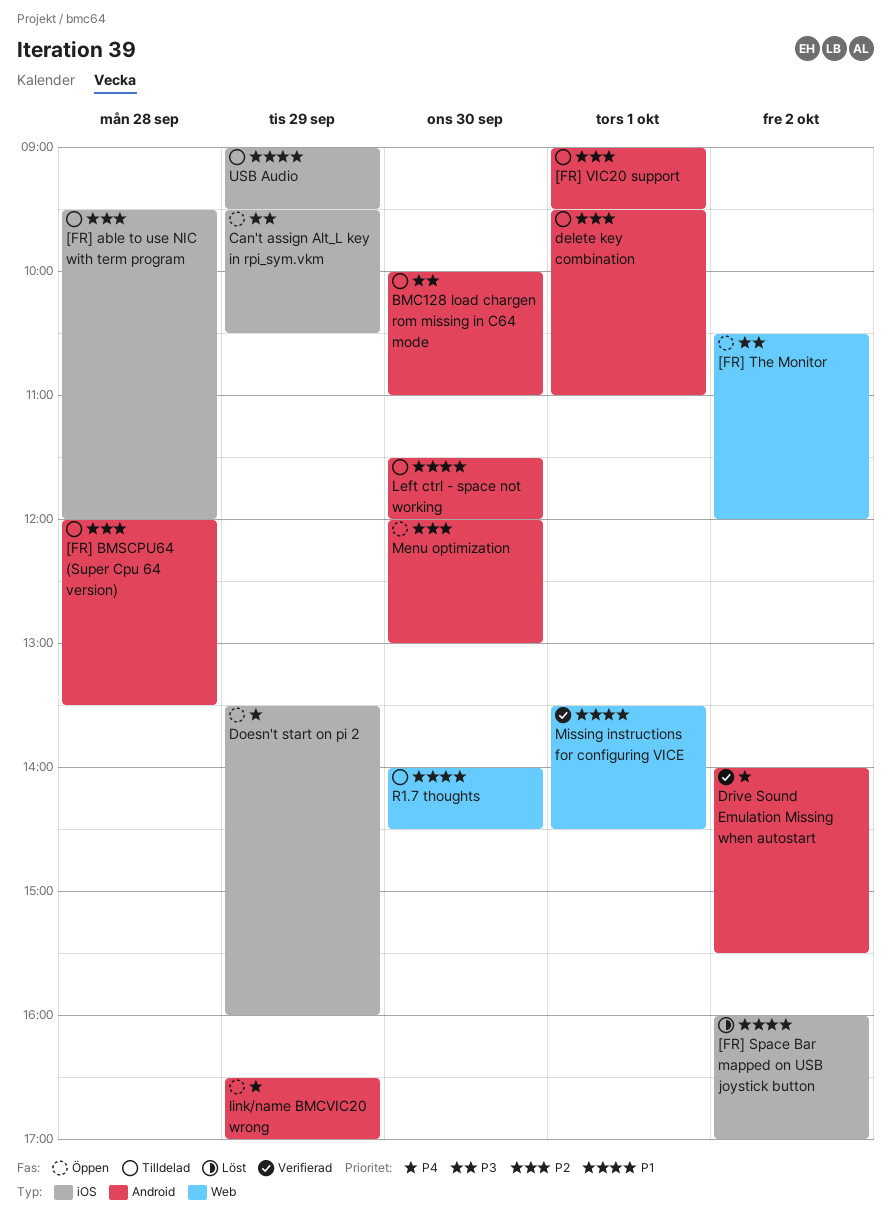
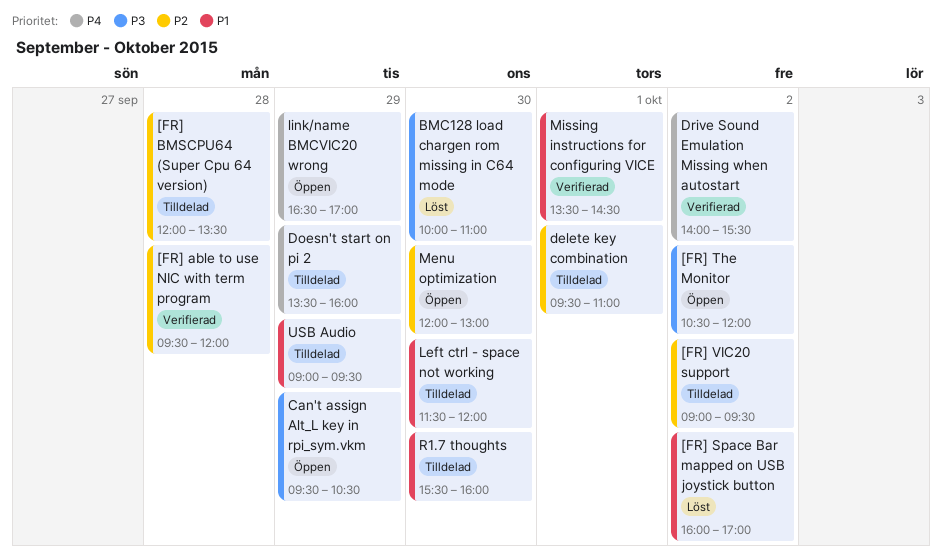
[FR] able to use NIC with term program, status: Tilldelad -> Verifierad
[FR] VIC20 support, day: Oct 1 -> Oct 2
BMC128 load chargen rom missing in C64 mode, status: Tilldelad -> Löst
Doesn't start on pi 2, status: Öppen -> Tilldelad
R1.7 thoughts, begins: 14:00 -> 15:30
R1.7 thoughts, ends: 14:30 -> 16:00

